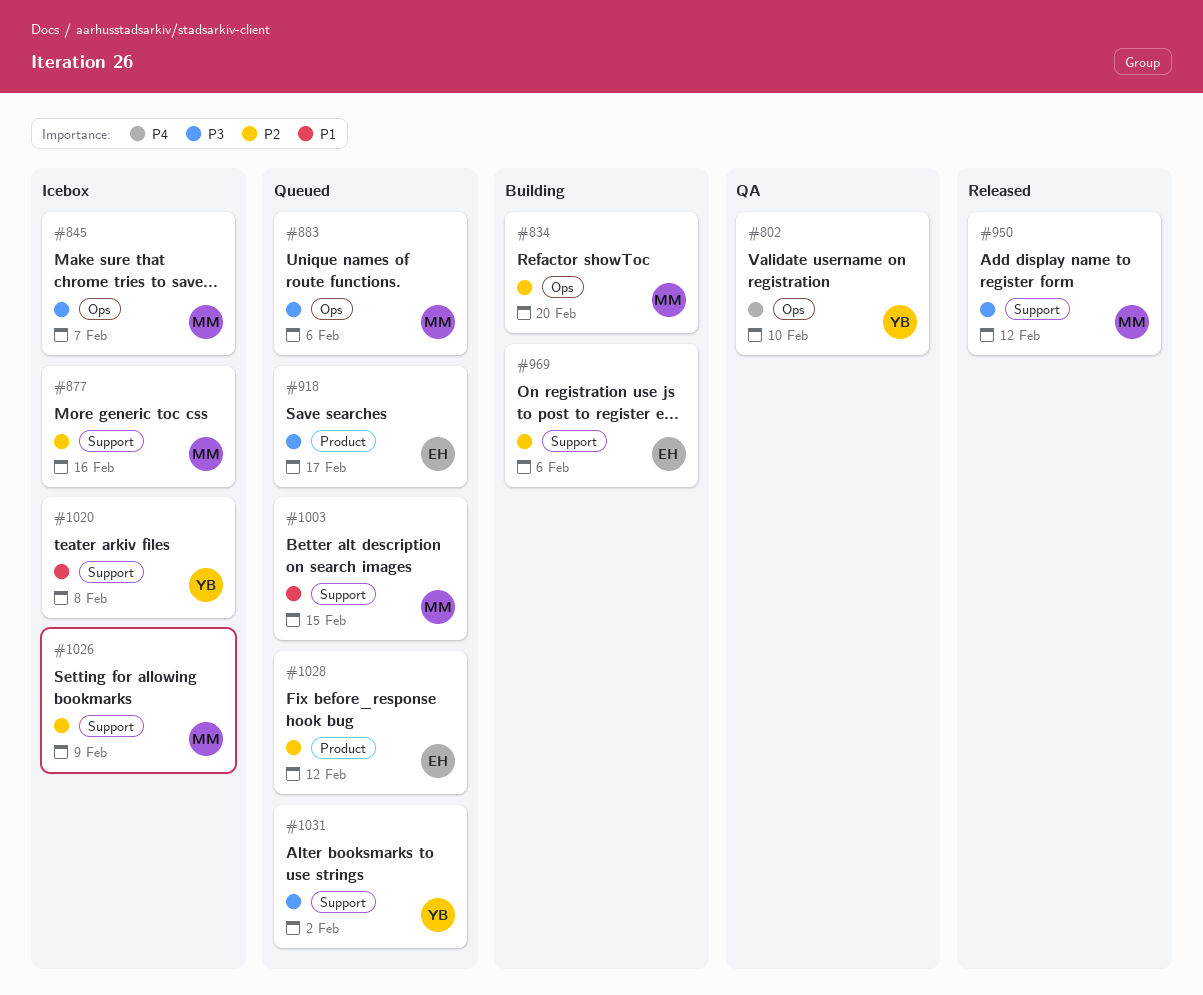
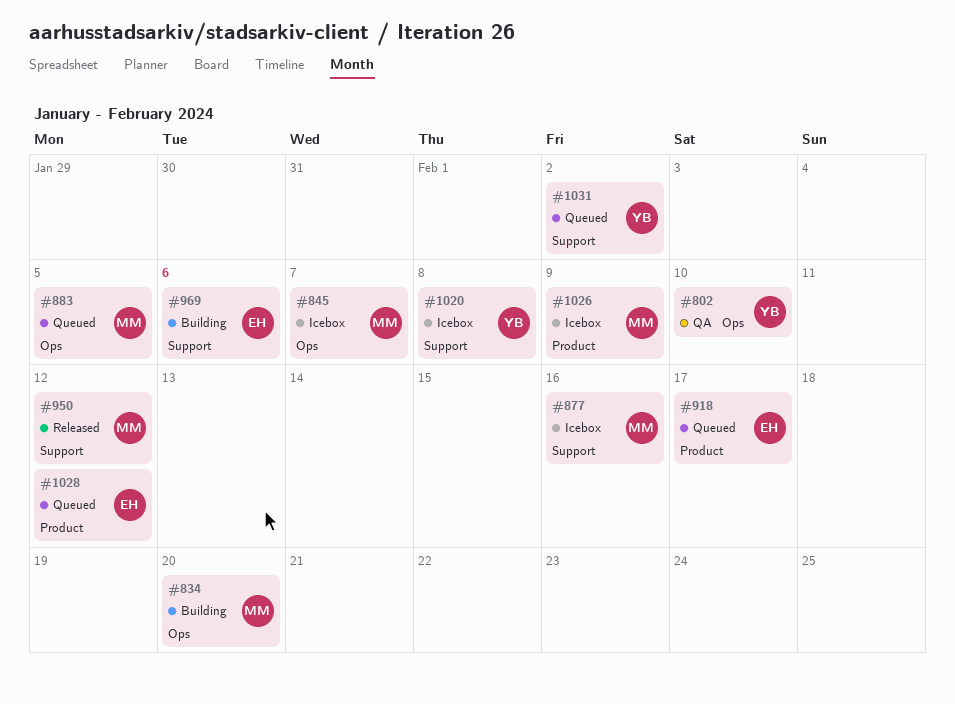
#883, due: Feb 6 -> Feb 5
#1003: present -> none
#1026, label: Support -> Product

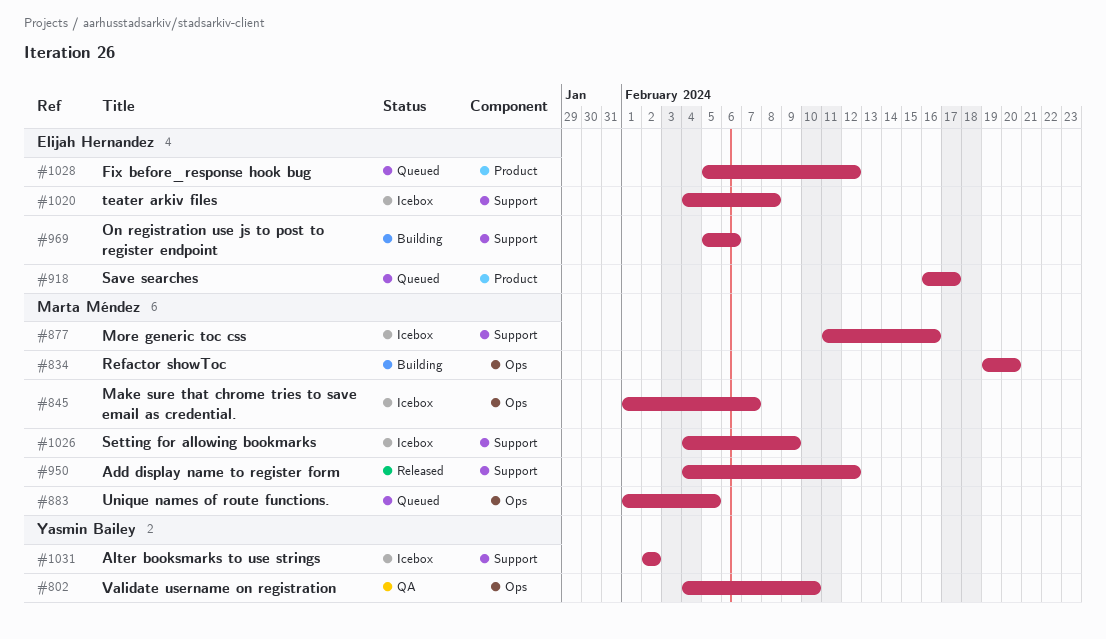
#1020, owner: Yasmin Bailey -> Elijah Hernandez
#1026, label: Product -> Support
#1031, status: Queued -> Icebox

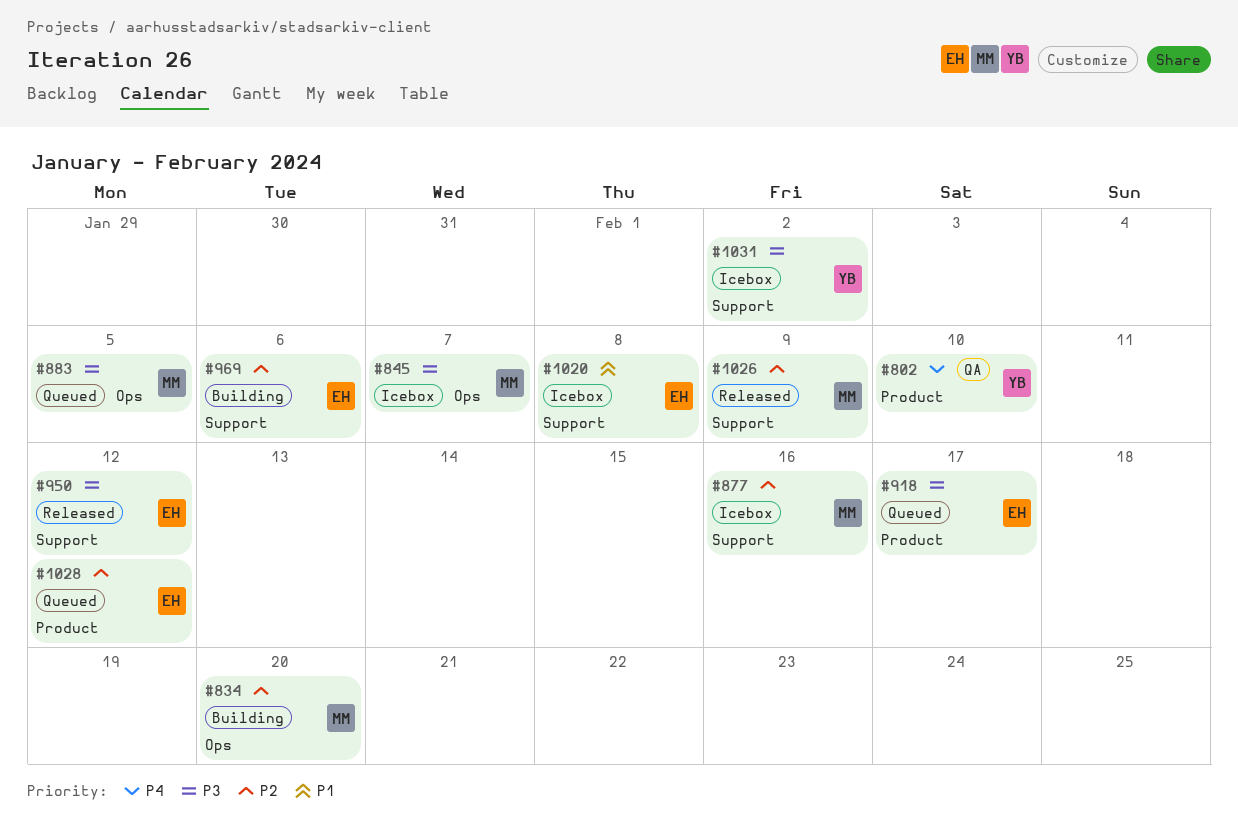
#802, label: Ops -> Product
#950, owner: Marta Méndez -> Elijah Hernandez
#1026, status: Icebox -> Released

